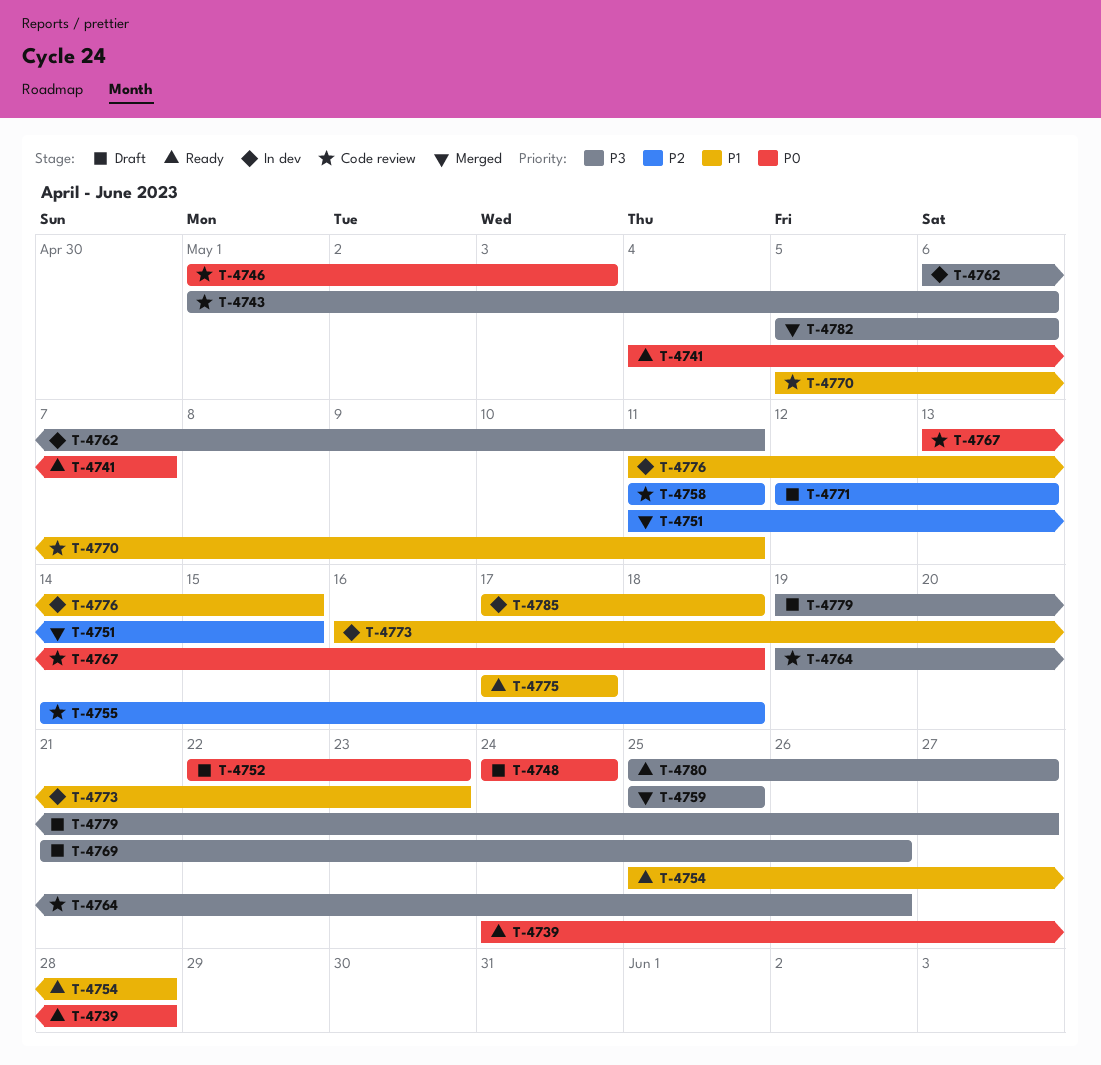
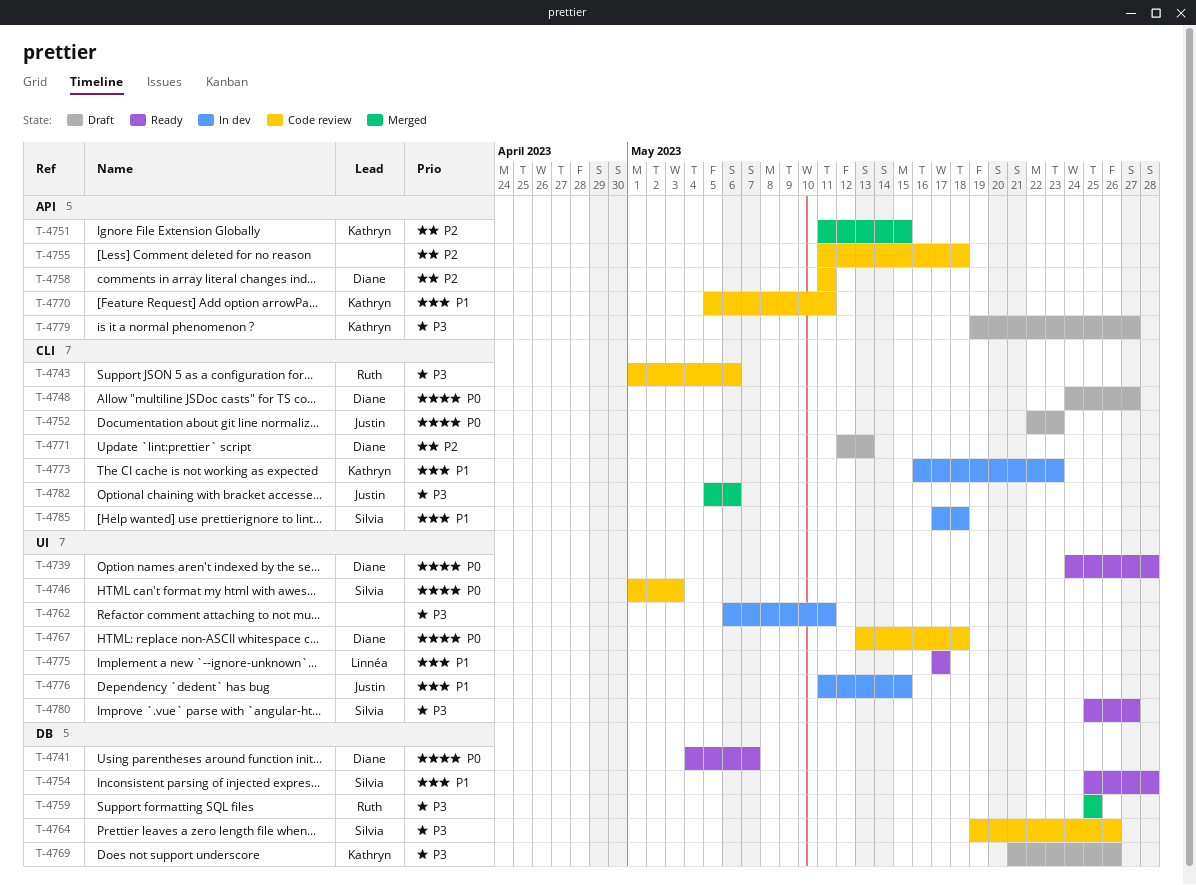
T-4748, due: May 24 -> May 27
T-4755, start: May 14 -> May 11

